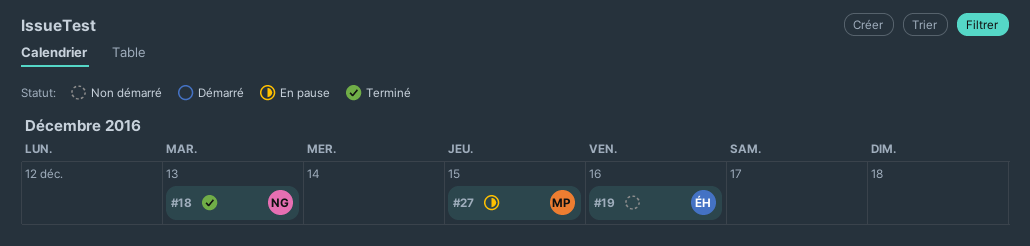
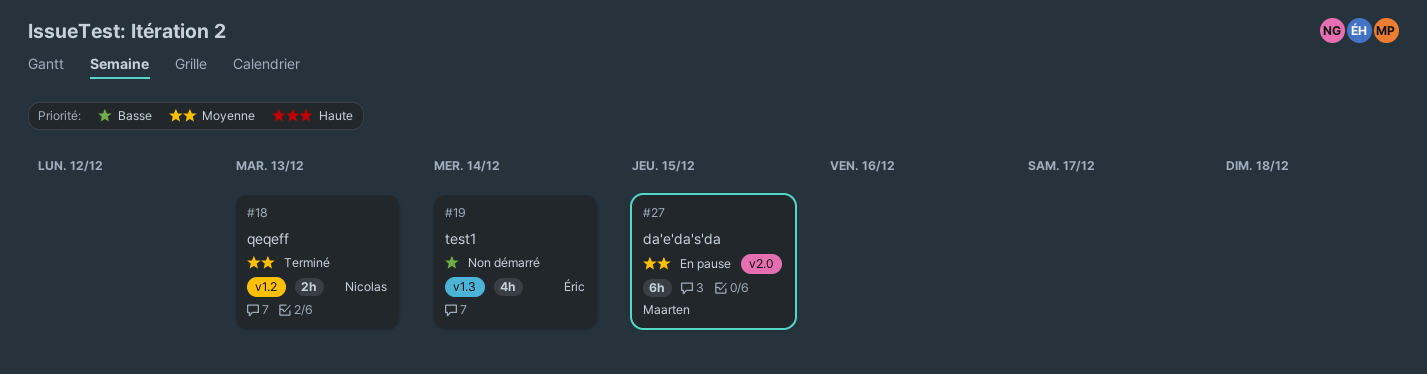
#19, due: Dec 16 -> Dec 14

